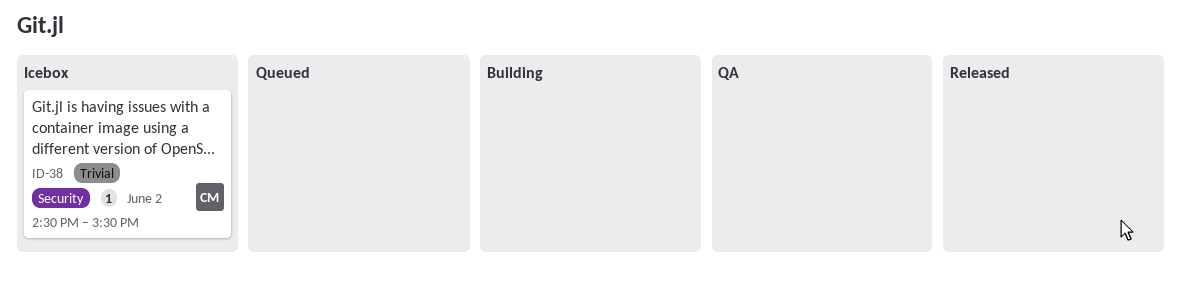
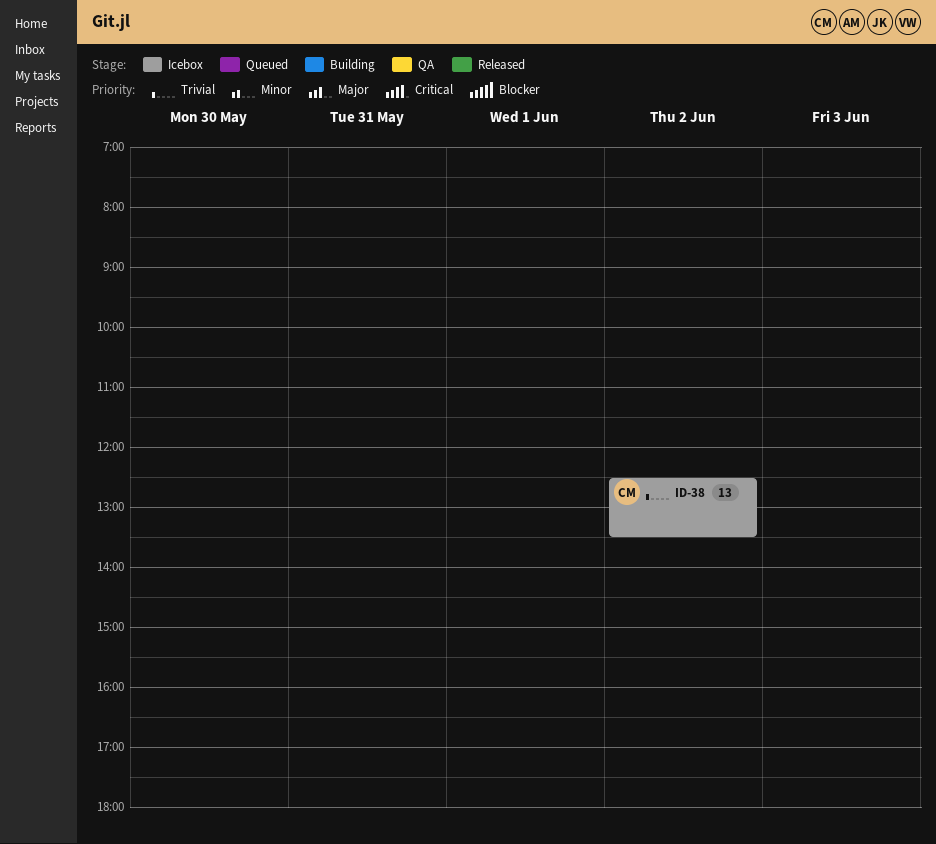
ID-38, estimate: 1 -> 13
ID-38, begins: 14:30 -> 12:30
ID-38, ends: 15:30 -> 13:30

